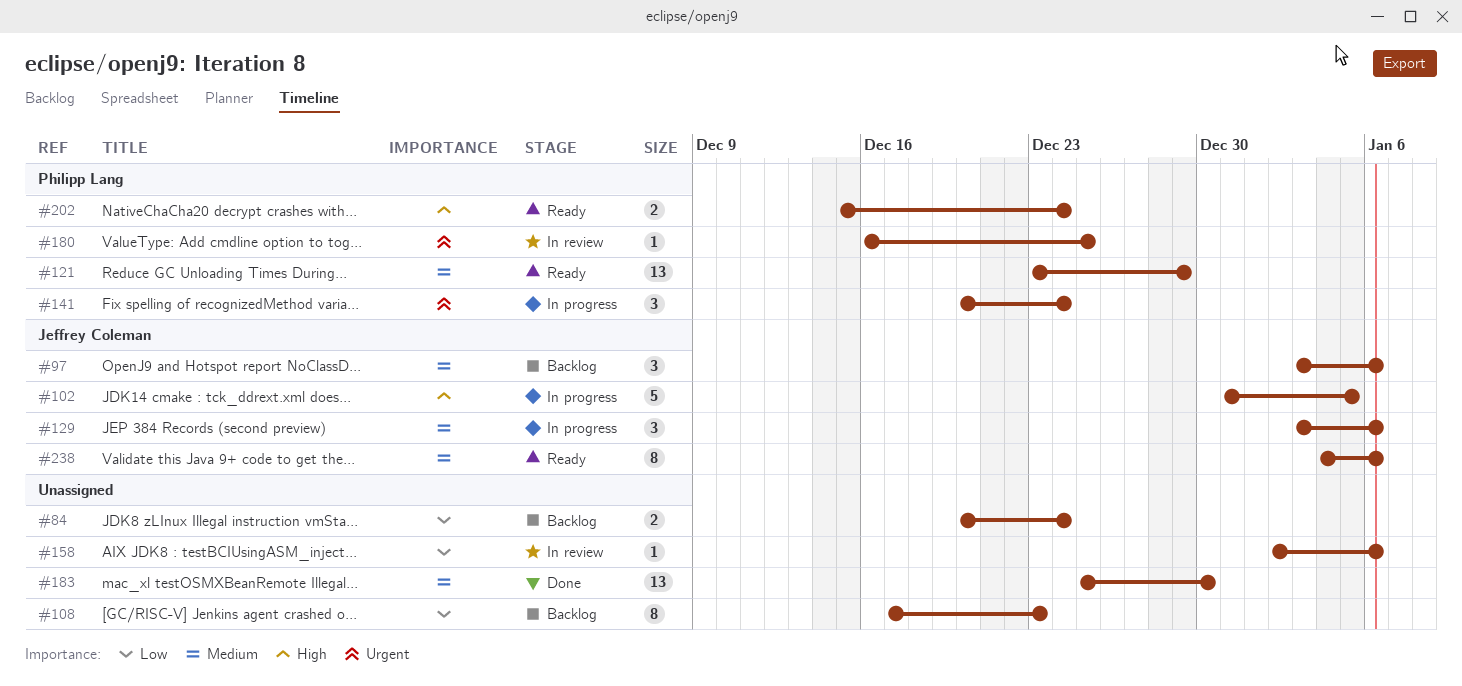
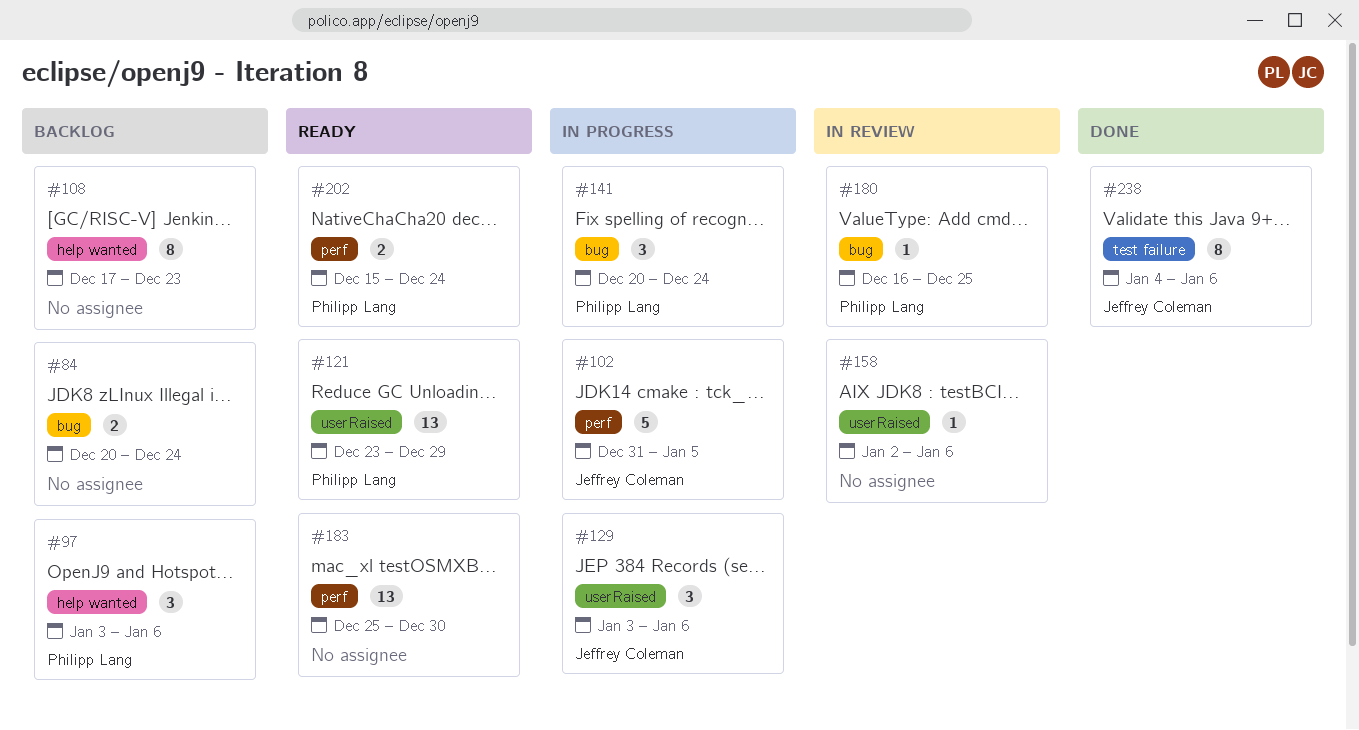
#97, owner: Jeffrey Coleman -> Philipp Lang
#183, status: Done -> Ready
#238, status: Ready -> Done

